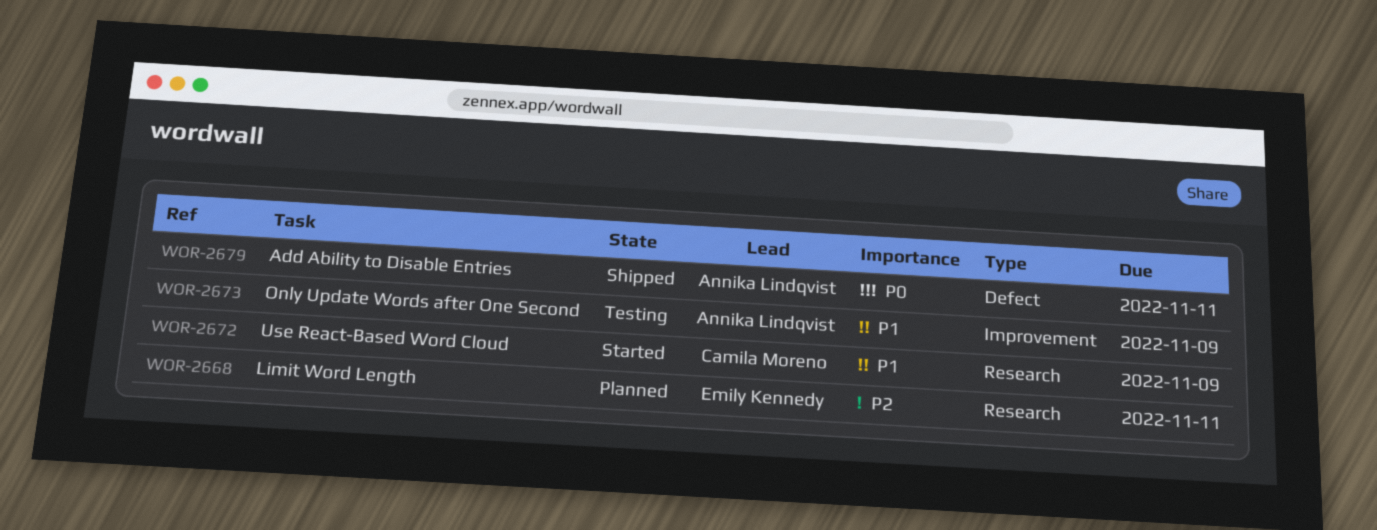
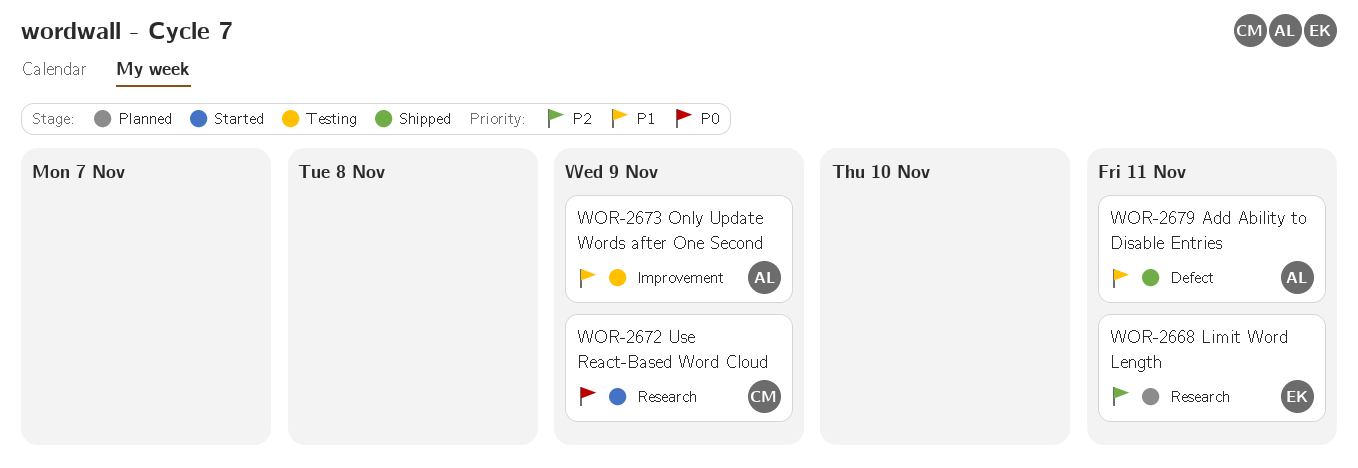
WOR-2672, priority: P1 -> P0
WOR-2679, priority: P0 -> P1

